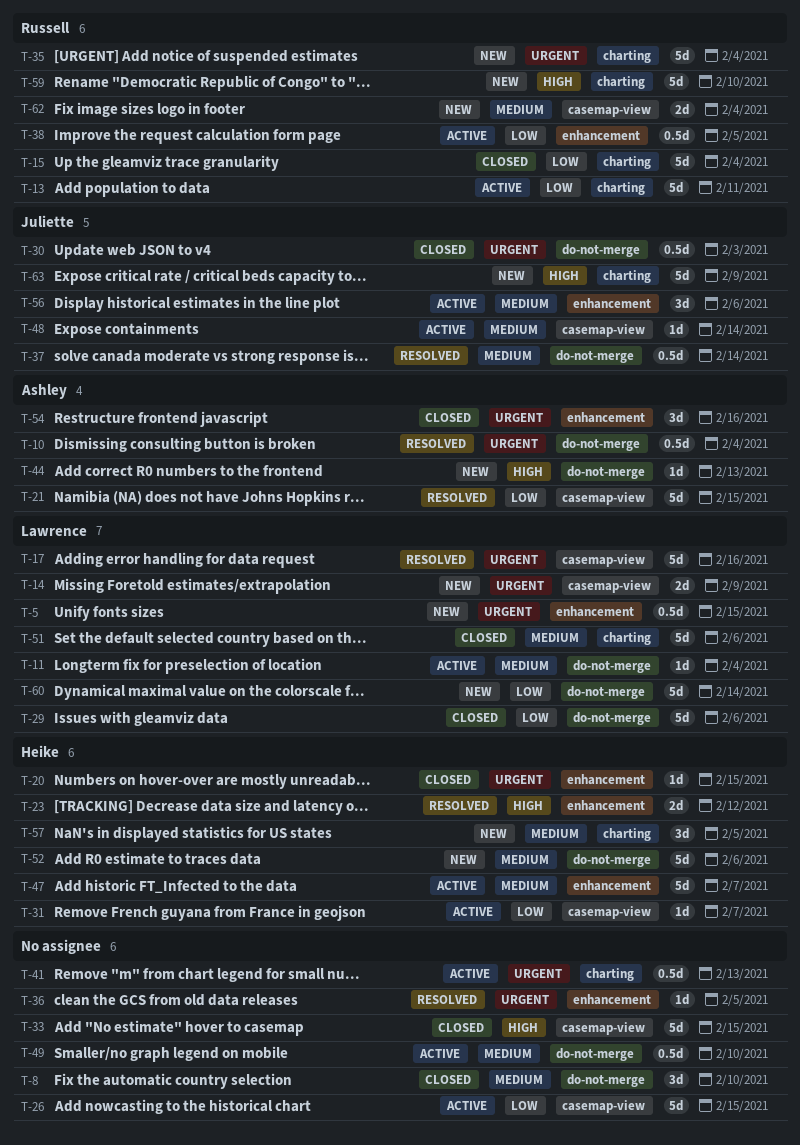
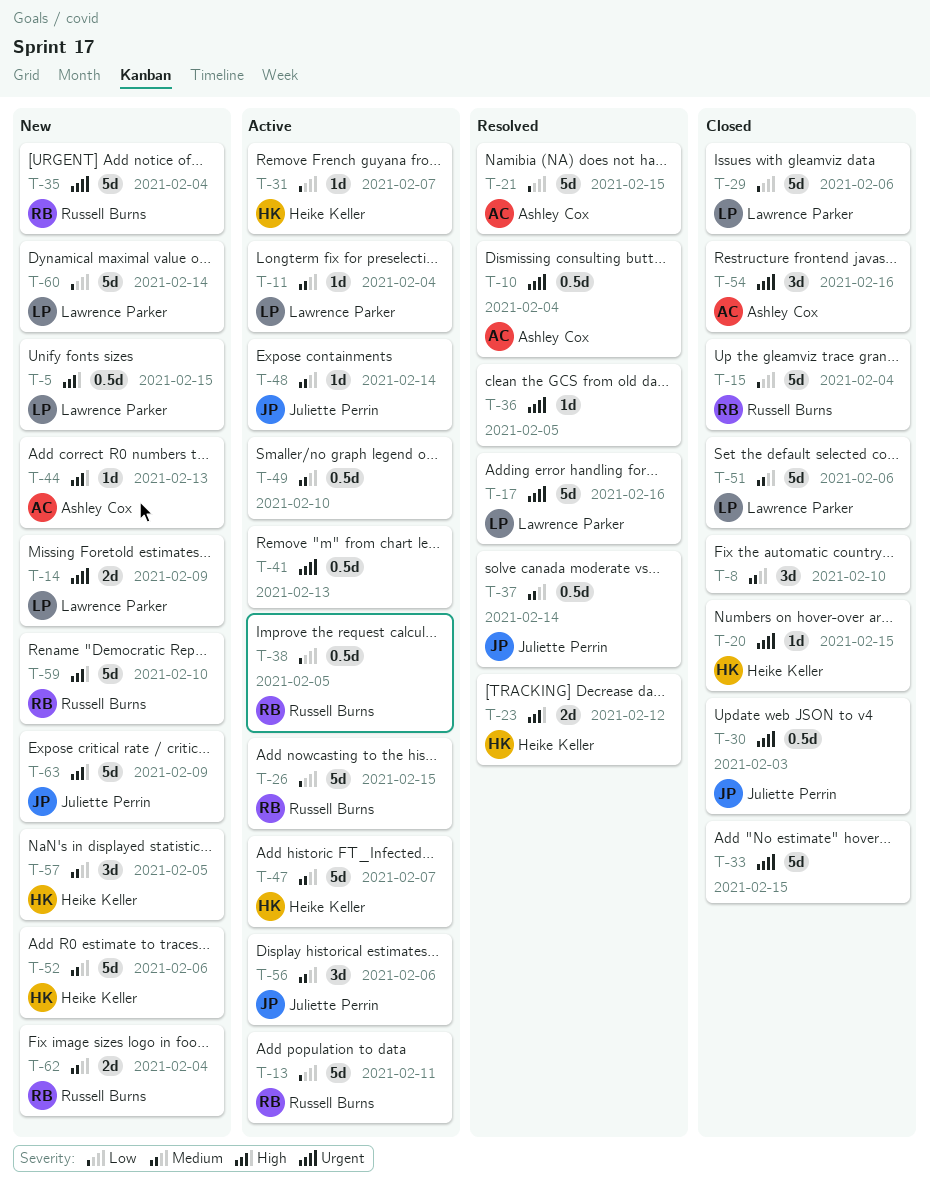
T-5, priority: Urgent -> High
T-26, owner: none -> Russell Burns
T-33, priority: High -> Urgent

